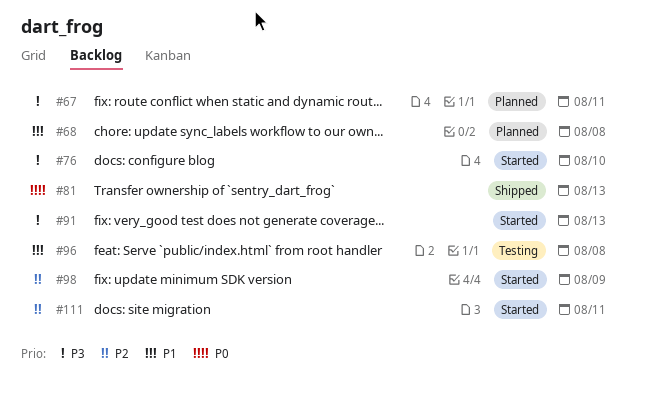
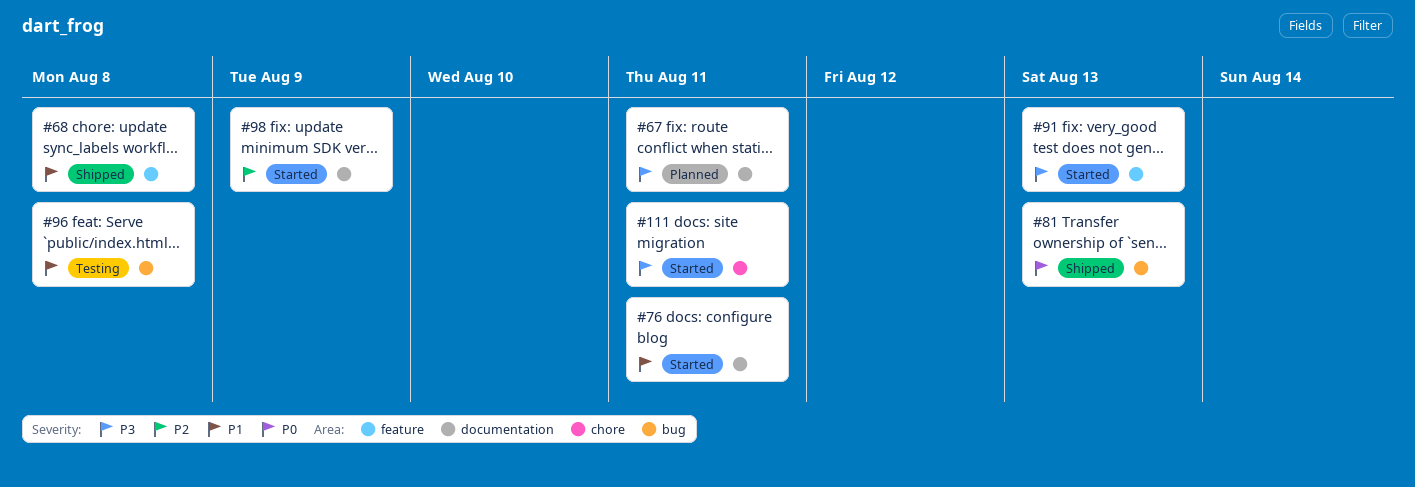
#68, status: Planned -> Shipped
#76, priority: P3 -> P1
#76, due: Aug 10 -> Aug 11
#111, priority: P2 -> P3

